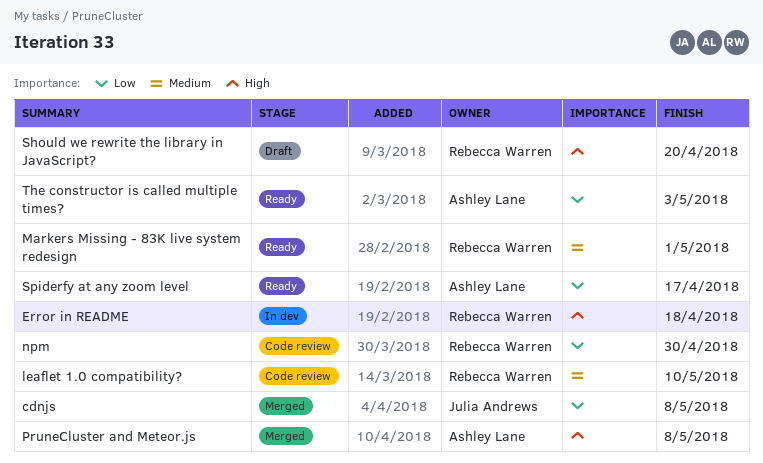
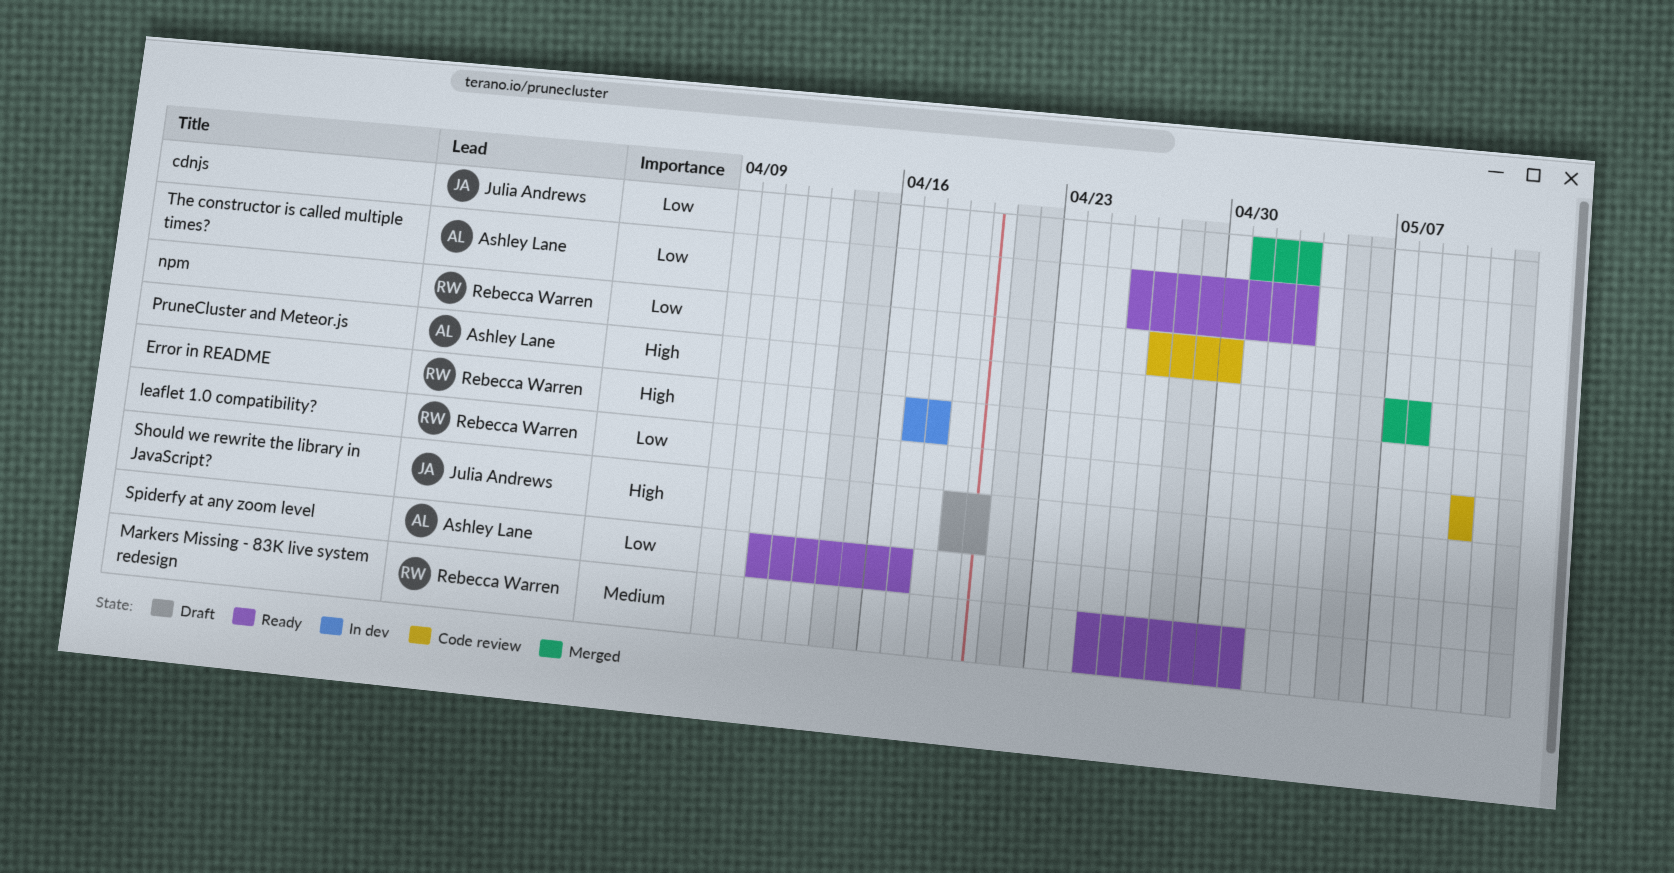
cdnjs, due: May 8 -> May 3
leaflet 1.0 compatibility?, priority: Medium -> Low
Should we rewrite the library in JavaScript?, owner: Rebecca Warren -> Julia Andrews

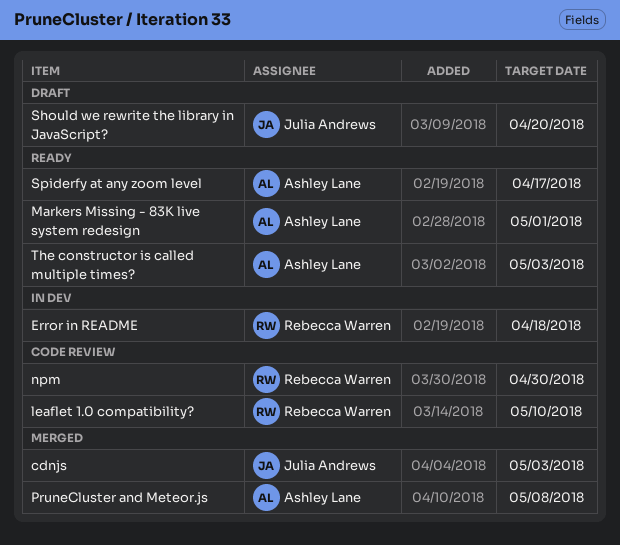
Markers Missing - 83K live system redesign, owner: Rebecca Warren -> Ashley Lane

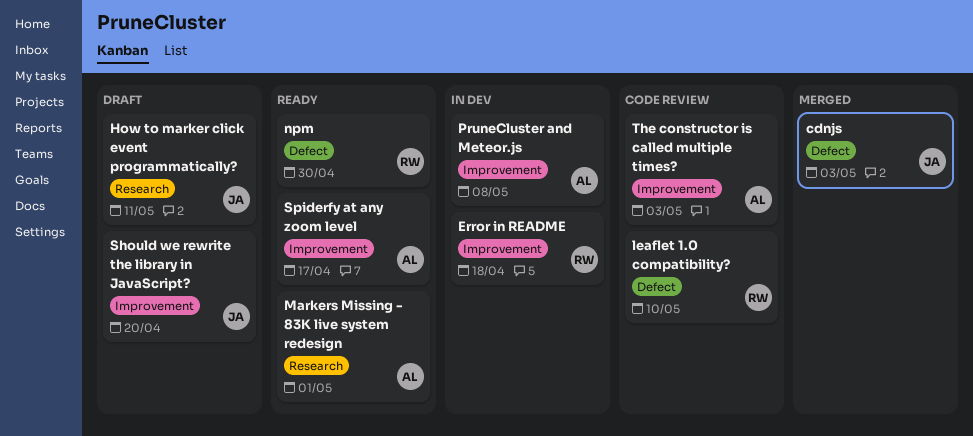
How to marker click event programmatically?: none -> present
npm, status: Code review -> Ready
PruneCluster and Meteor.js, status: Merged -> In dev
The constructor is called multiple times?, status: Ready -> Code review

